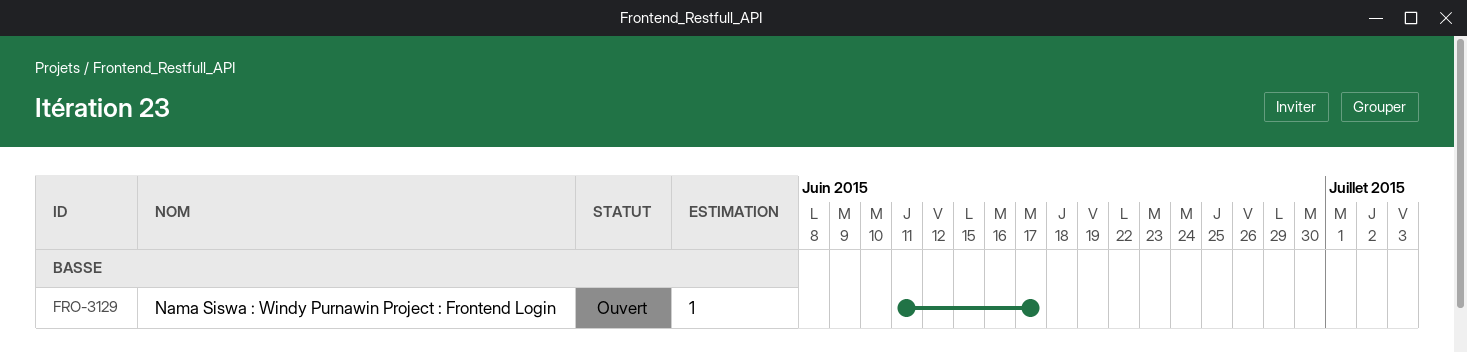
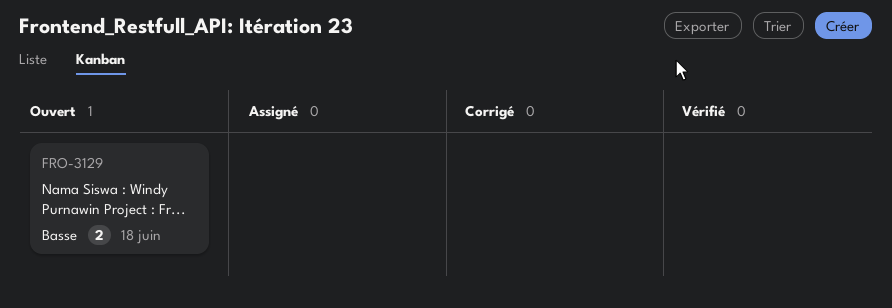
FRO-3129, estimate: 1 -> 2
FRO-3129, due: Jun 17 -> Jun 18

